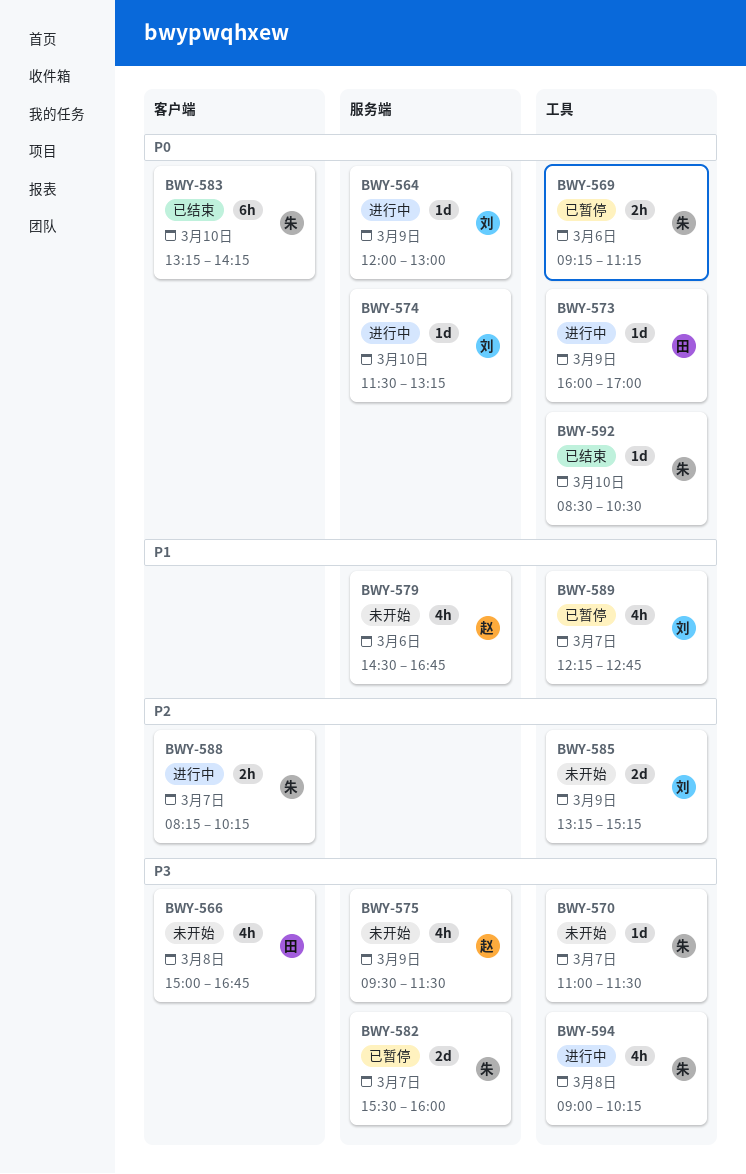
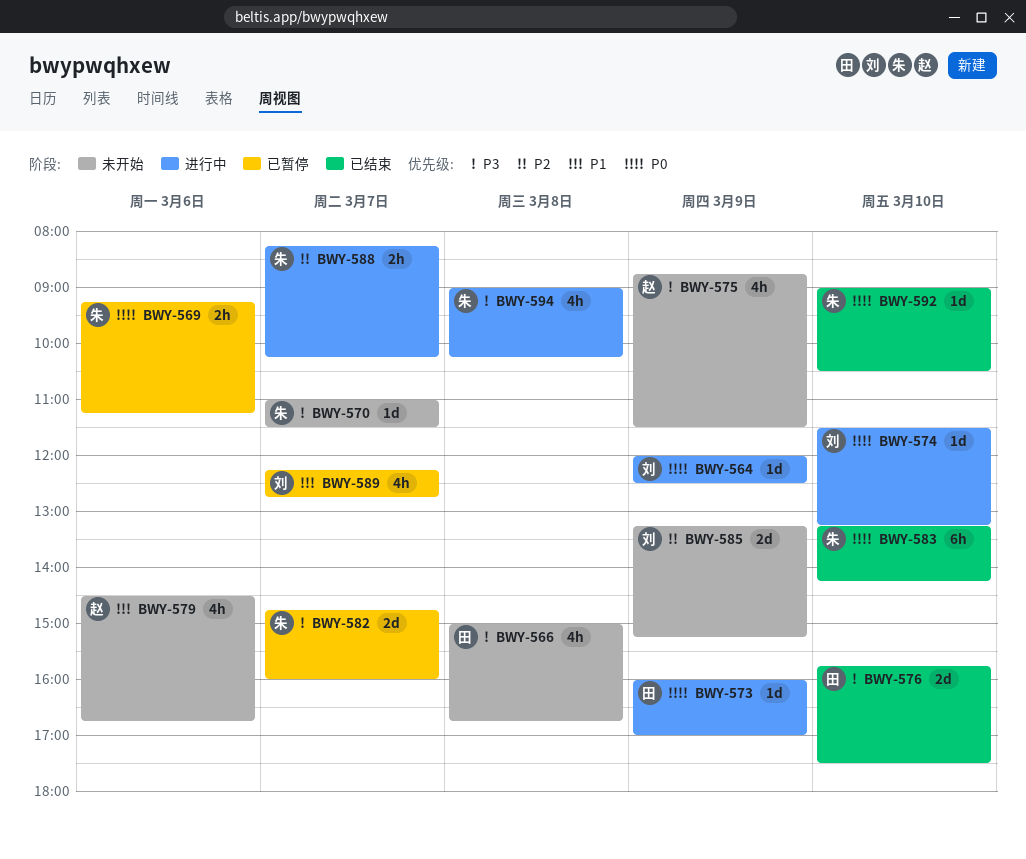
BWY-564, ends: 13:00 -> 12:30
BWY-575, begins: 09:30 -> 08:45
BWY-576: none -> present
BWY-582, begins: 15:30 -> 14:45
BWY-592, begins: 08:30 -> 09:00

